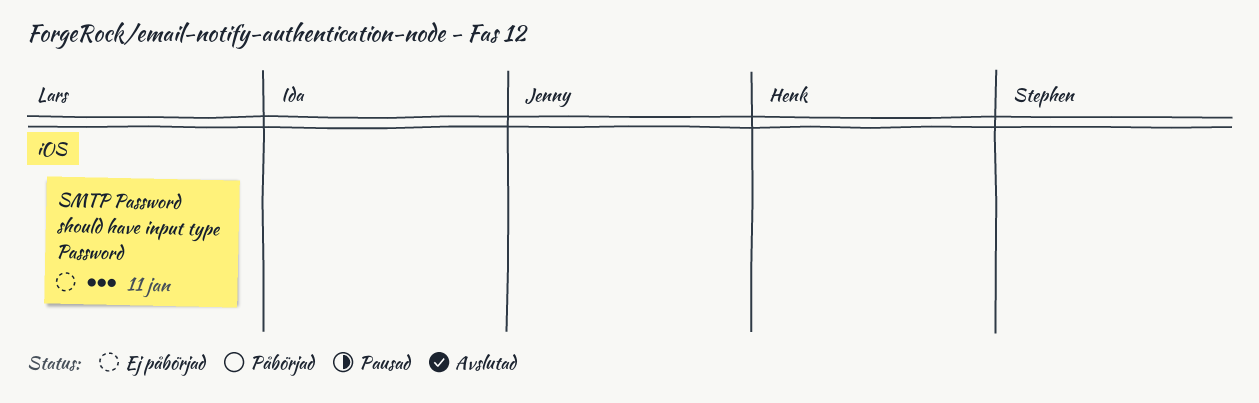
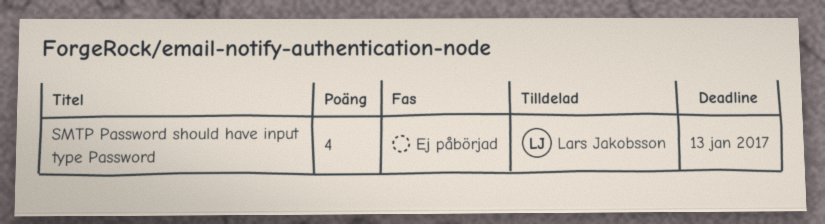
SMTP Password should have input type Password, estimate: 3 -> 4
SMTP Password should have input type Password, due: Jan 11 -> Jan 13

